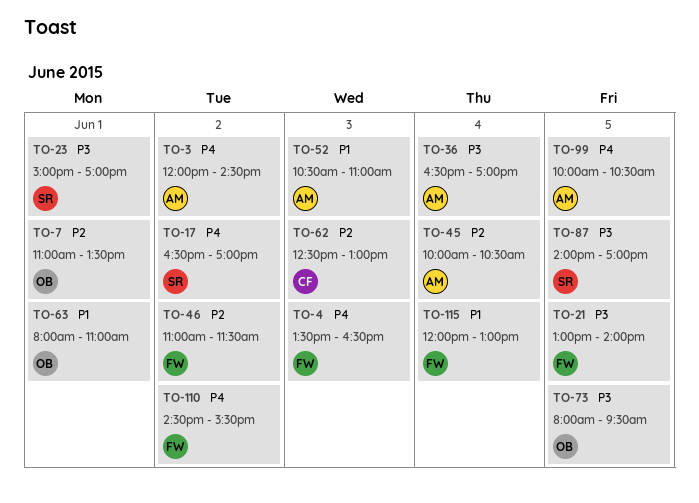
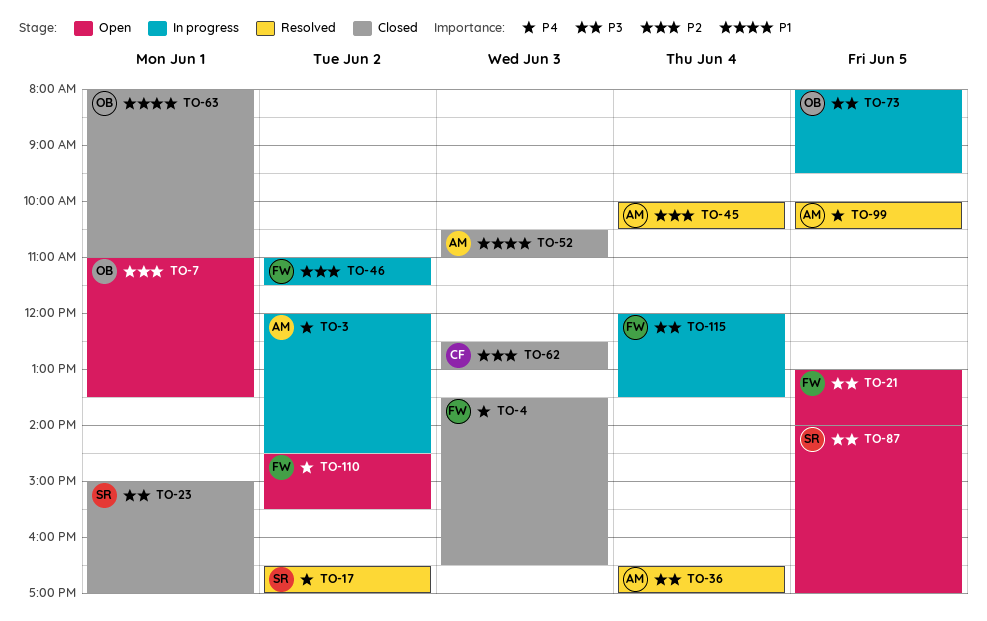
TO-115, priority: P1 -> P3
TO-115, ends: 13:00 -> 13:30

